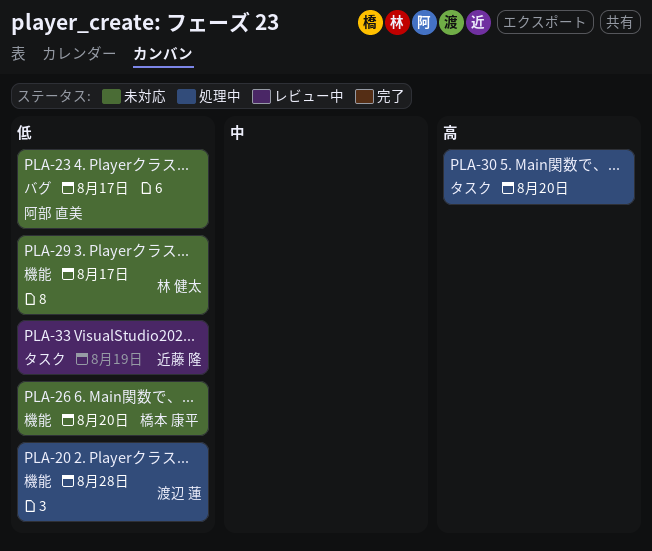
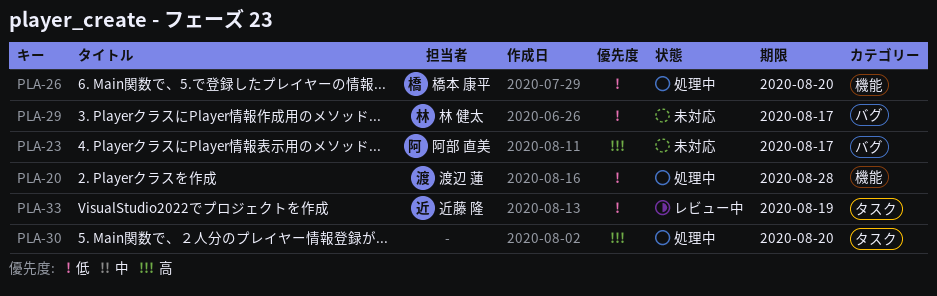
PLA-23, priority: 低 -> 高
PLA-26, status: 未対応 -> 処理中
PLA-29, label: 機能 -> バグ

